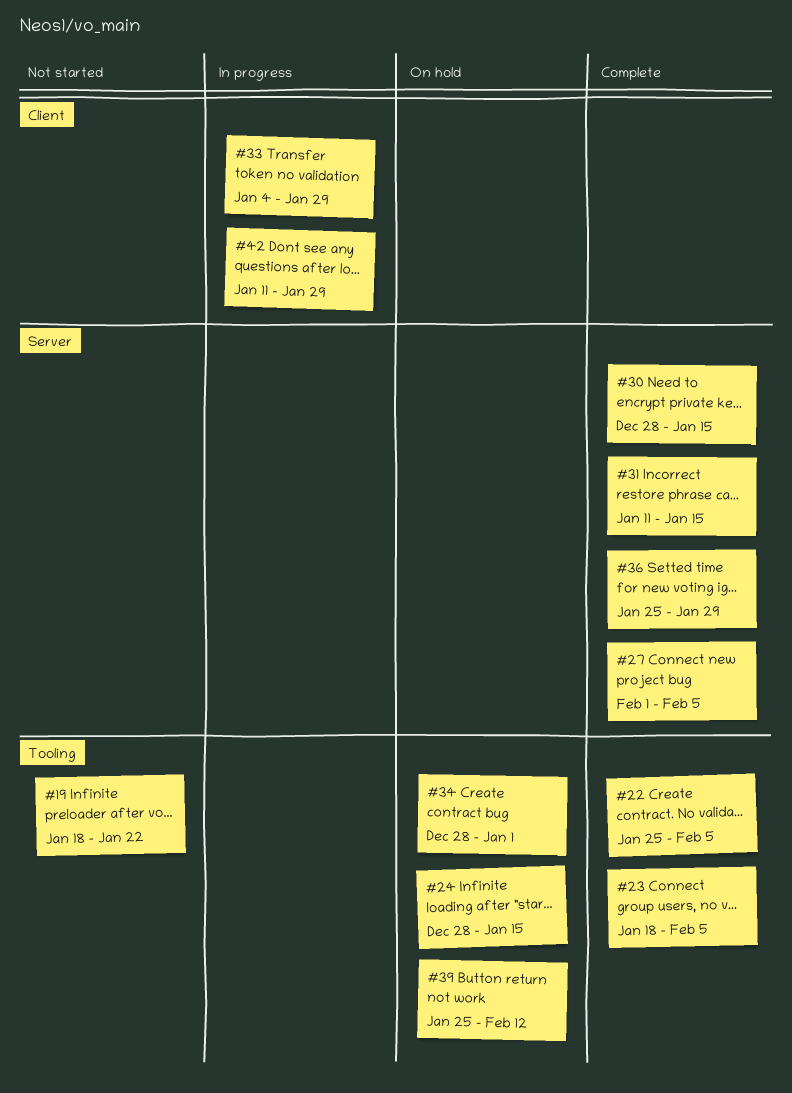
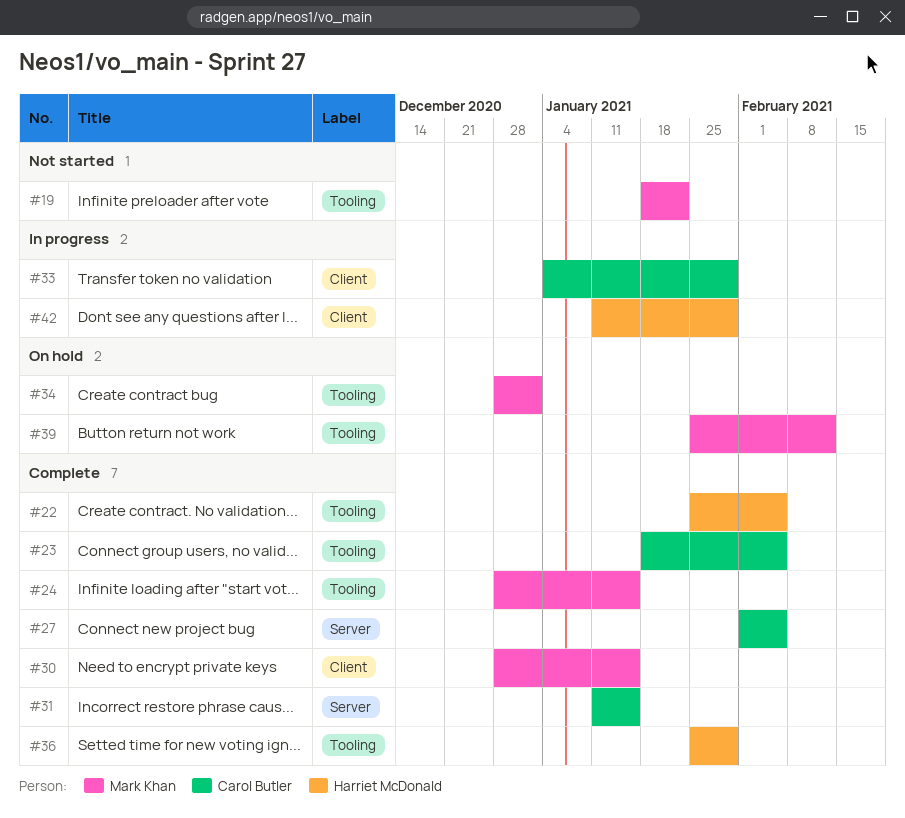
#24, status: On hold -> Complete
#30, label: Server -> Client
#36, label: Server -> Tooling

